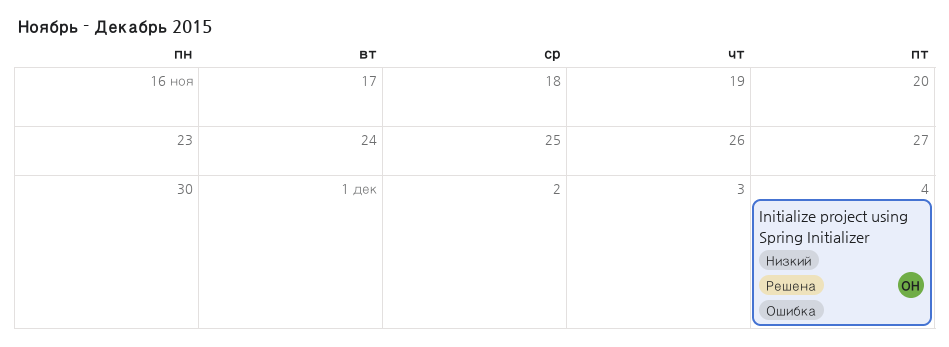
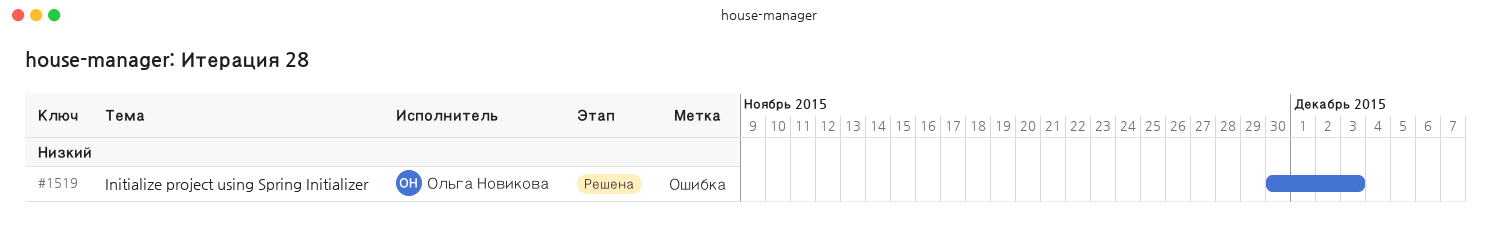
Initialize project using Spring Initializer, due: Dec 4 -> Dec 3

